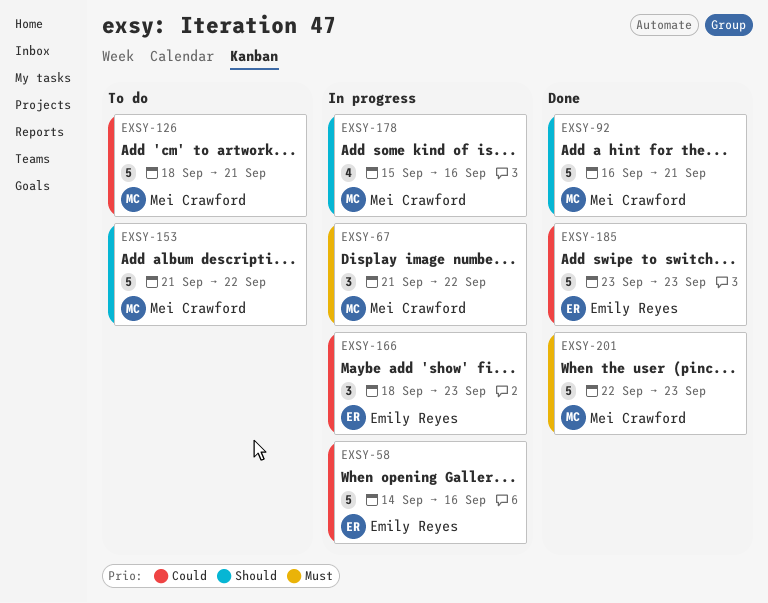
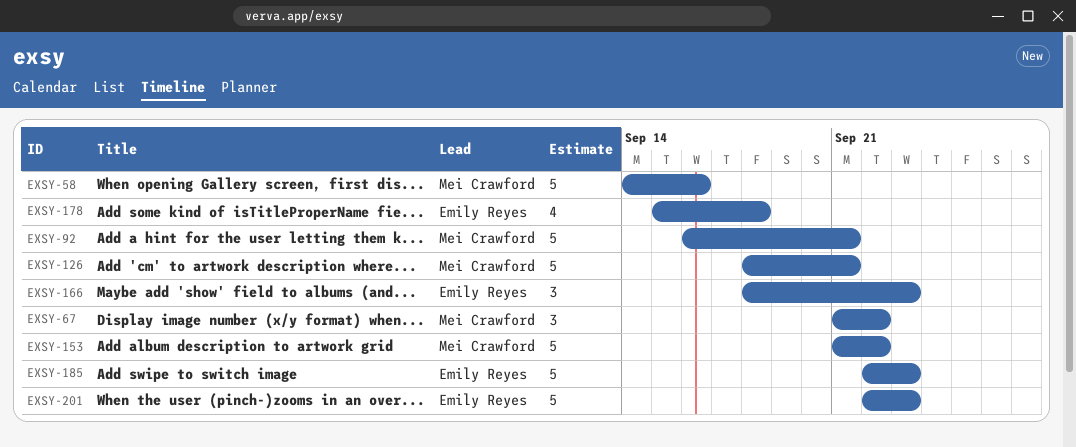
EXSY-58, owner: Emily Reyes -> Mei Crawford
EXSY-178, owner: Mei Crawford -> Emily Reyes
EXSY-178, due: Sep 16 -> Sep 18
EXSY-185, start: Sep 23 -> Sep 22
EXSY-201, owner: Mei Crawford -> Emily Reyes

